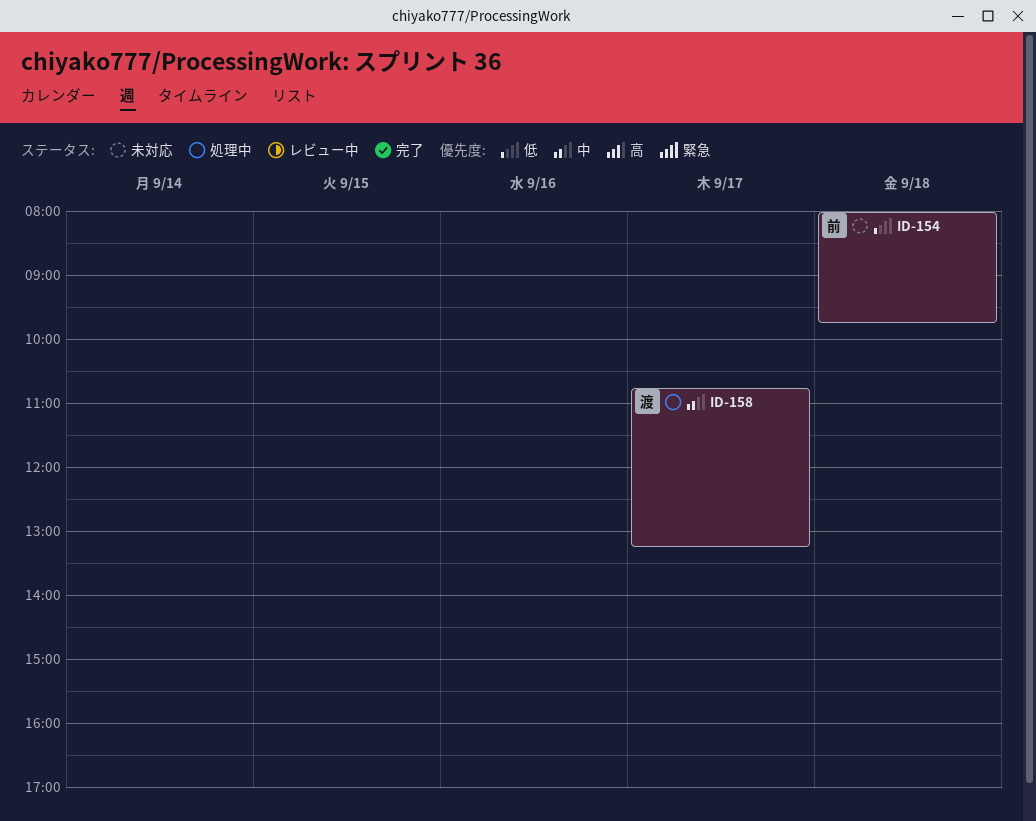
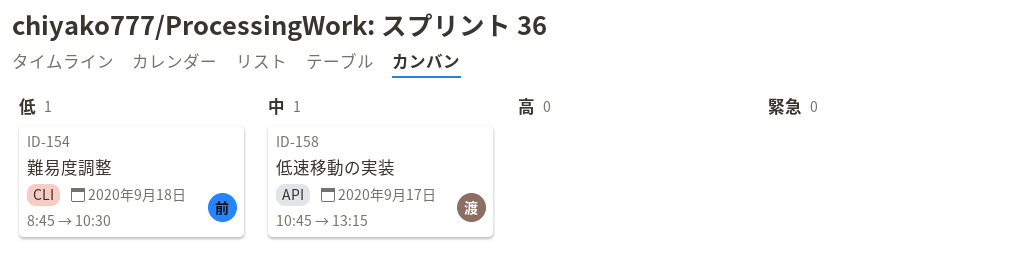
ID-154, begins: 08:00 -> 08:45
ID-154, ends: 09:45 -> 10:30

